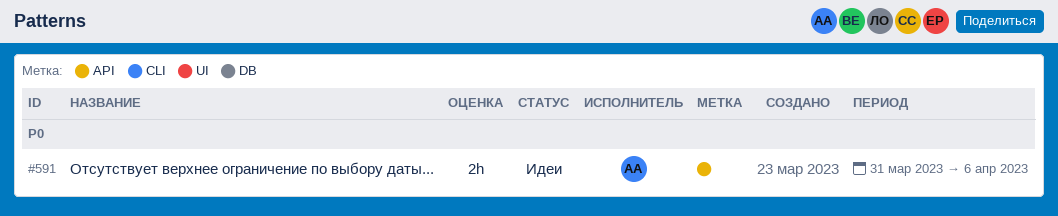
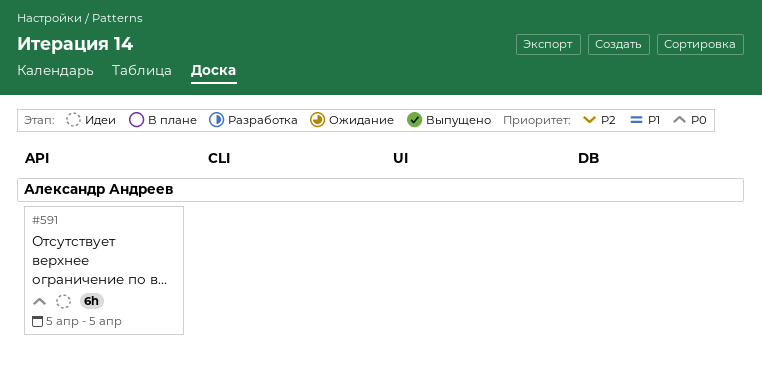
#591, estimate: 2h -> 6h
#591, start: Mar 31 -> Apr 5
#591, due: Apr 6 -> Apr 5

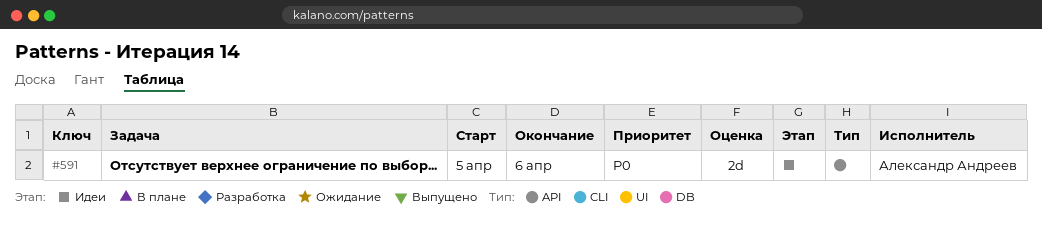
#591, estimate: 6h -> 2d
#591, due: Apr 5 -> Apr 6

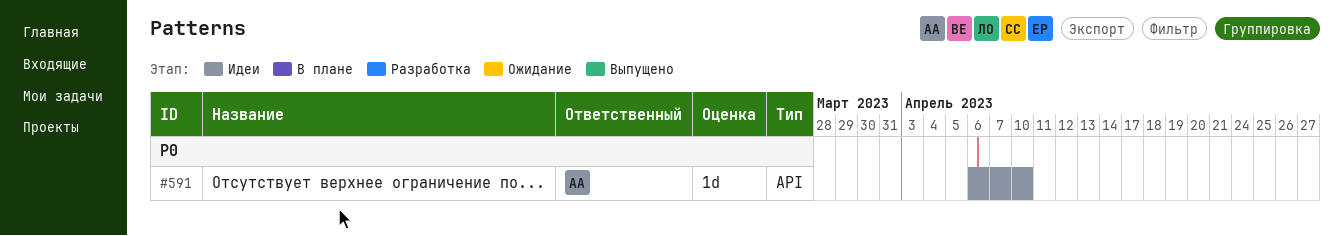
#591, estimate: 2d -> 1d
#591, start: Apr 5 -> Apr 6
#591, due: Apr 6 -> Apr 10

